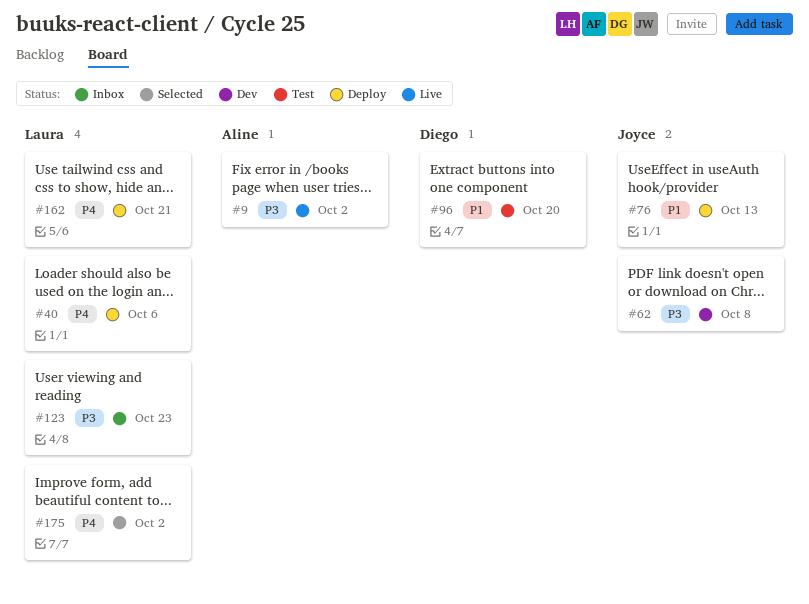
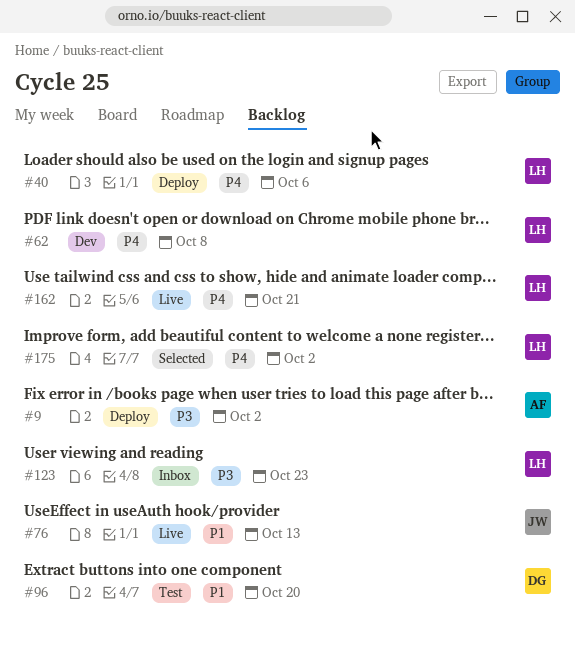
#9, status: Live -> Deploy
#62, owner: Joyce -> Laura
#62, priority: P3 -> P4
#76, status: Deploy -> Live
#162, status: Deploy -> Live

